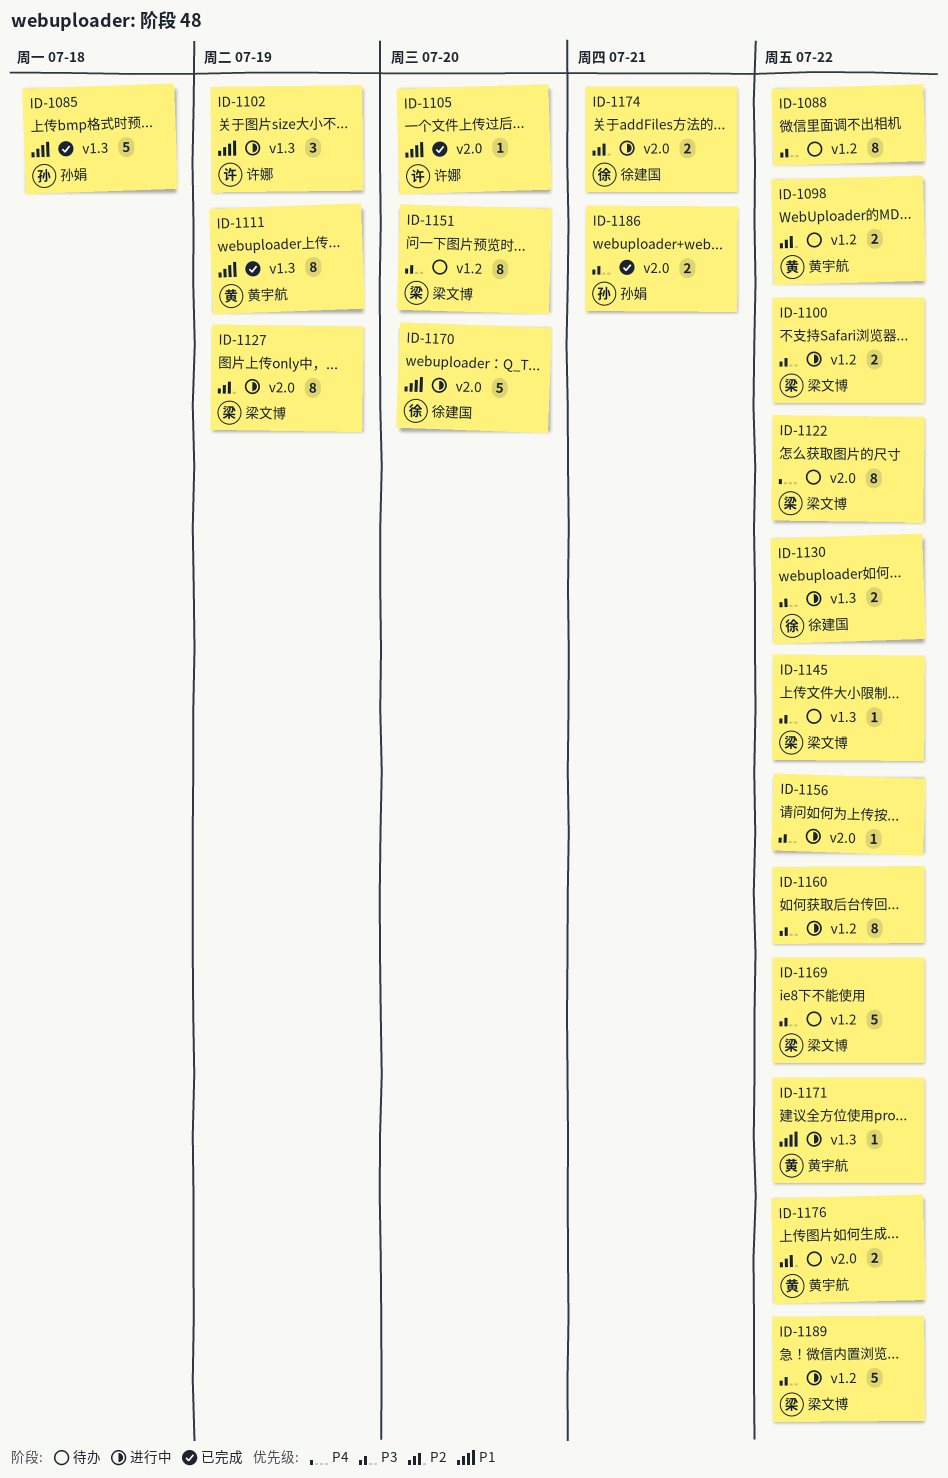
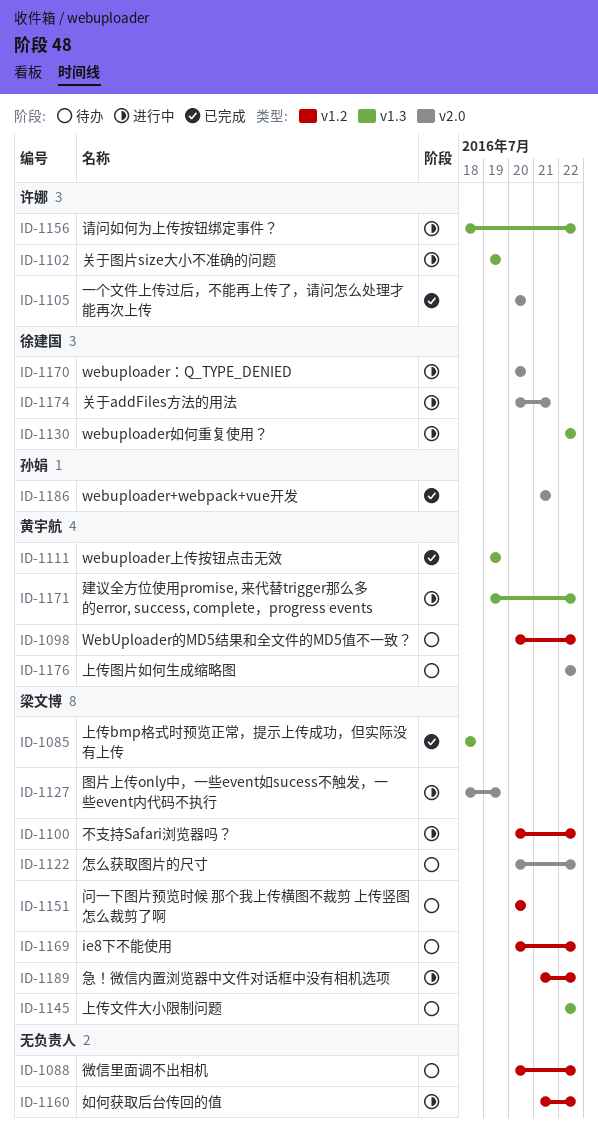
ID-1085, owner: 孙娟 -> 梁文博
ID-1156, owner: none -> 许娜
ID-1156, label: v2.0 -> v1.3

